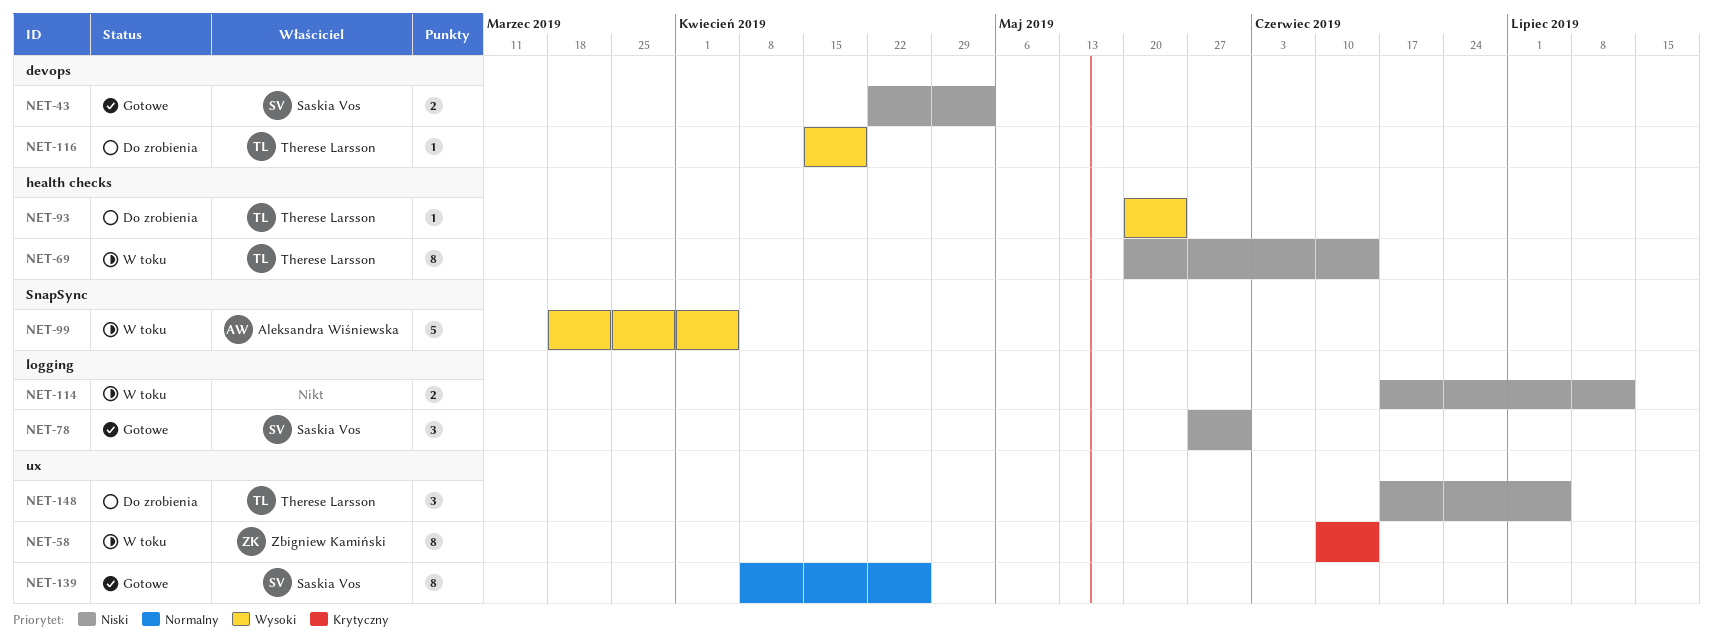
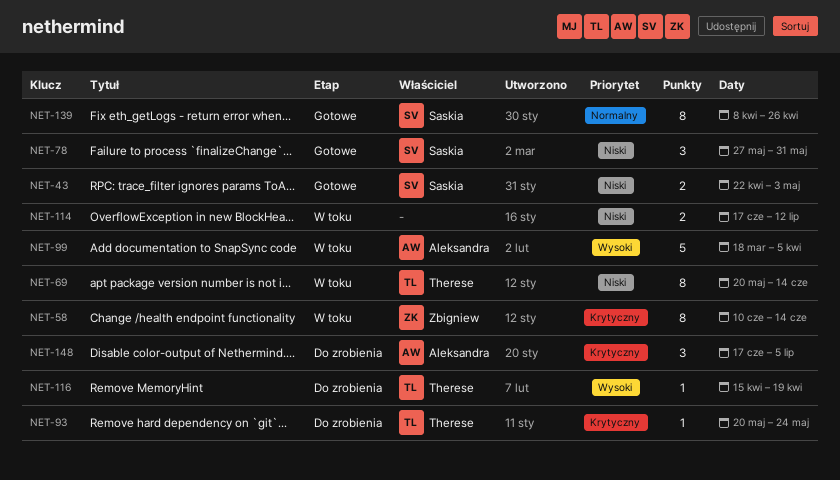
NET-93, priority: Wysoki -> Krytyczny
NET-148, owner: Therese Larsson -> Aleksandra Wiśniewska
NET-148, priority: Niski -> Krytyczny

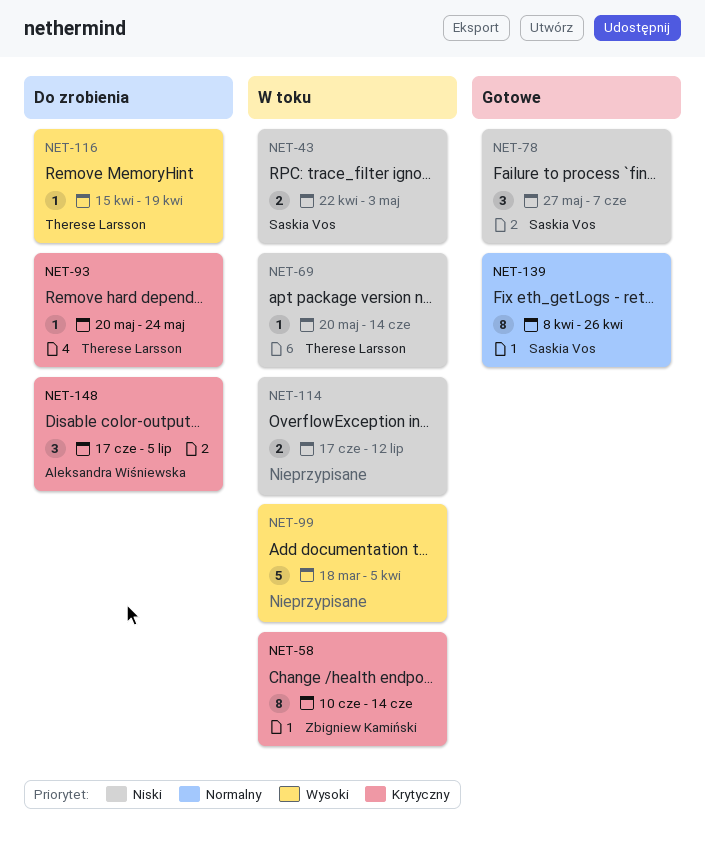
NET-43, status: Gotowe -> W toku
NET-69, estimate: 8 -> 1
NET-78, due: May 31 -> Jun 7
NET-99, owner: Aleksandra Wiśniewska -> none

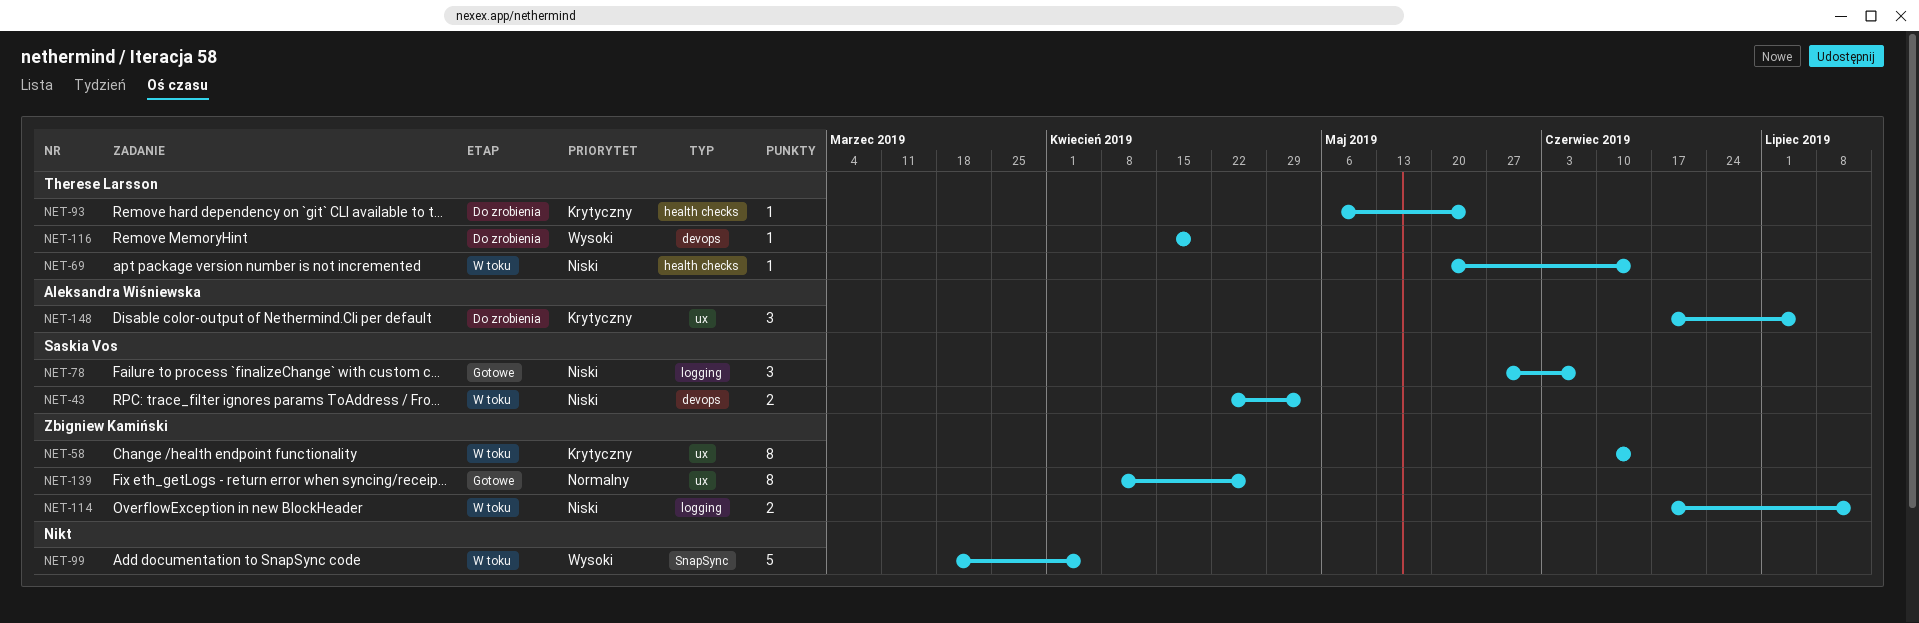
NET-93, start: May 20 -> May 6
NET-114, owner: none -> Zbigniew Kamiński
NET-139, owner: Saskia Vos -> Zbigniew Kamiński

